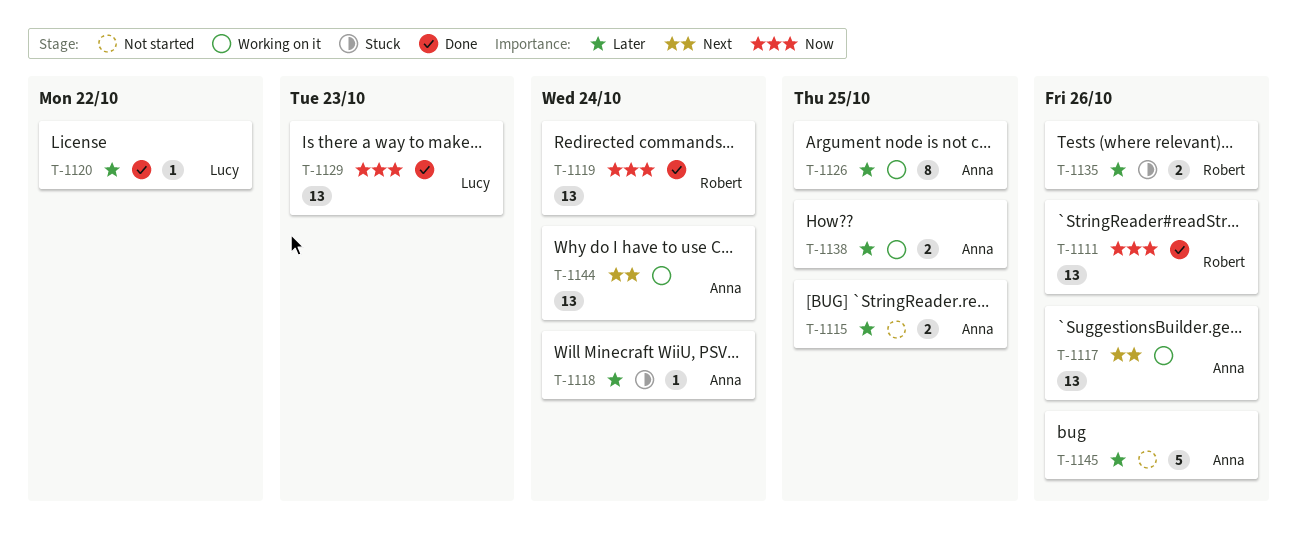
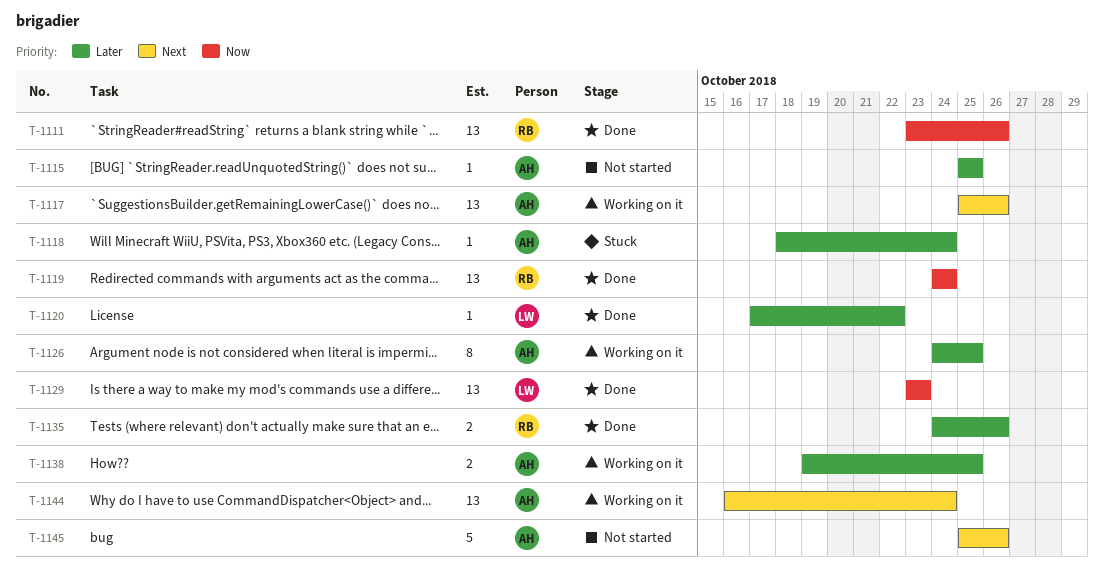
T-1115, estimate: 2 -> 1
T-1135, status: Stuck -> Done
T-1145, priority: Later -> Next

